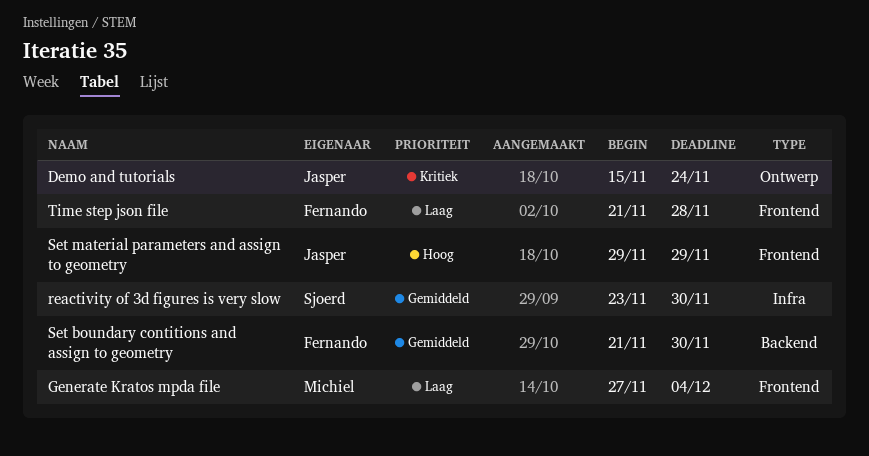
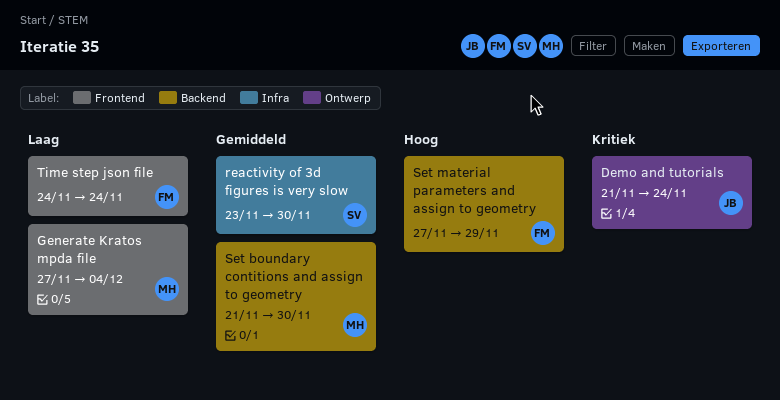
Demo and tutorials, start: Nov 15 -> Nov 21
Set boundary contitions and assign to geometry, owner: Fernando -> Michiel
Set material parameters and assign to geometry, owner: Jasper -> Fernando
Set material parameters and assign to geometry, label: Frontend -> Backend
Set material parameters and assign to geometry, start: Nov 29 -> Nov 27
Time step json file, start: Nov 21 -> Nov 24
Time step json file, due: Nov 28 -> Nov 24

